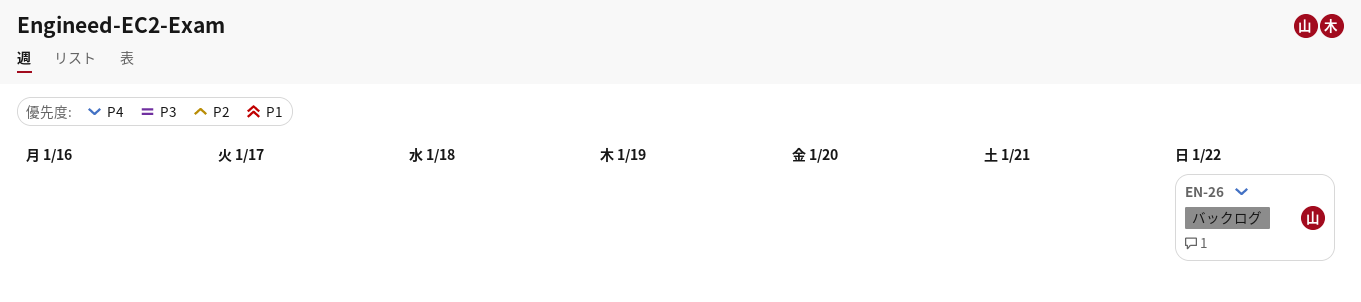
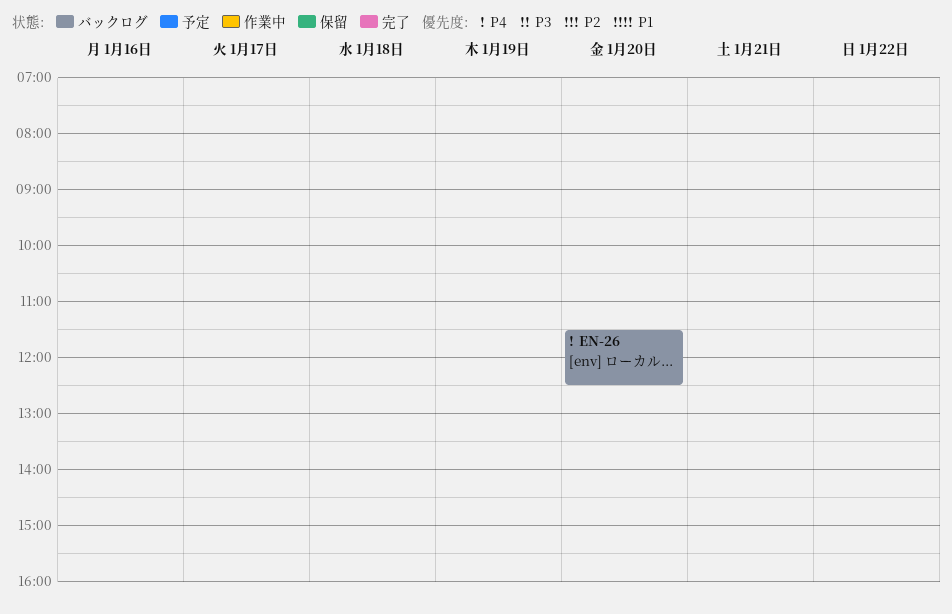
EN-26, day: Jan 22 -> Jan 20

